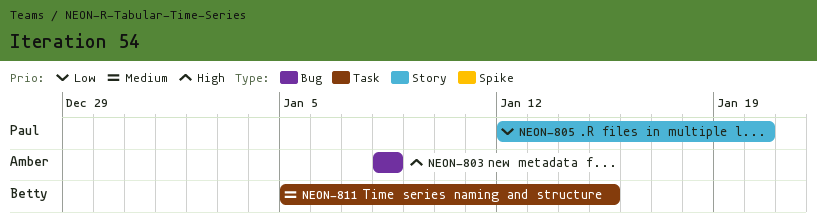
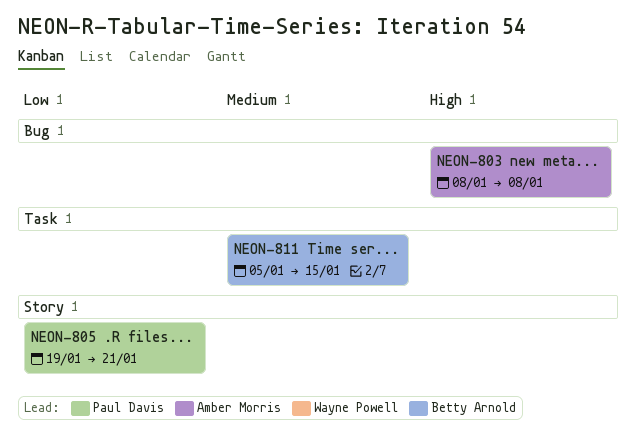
NEON-805, start: Jan 12 -> Jan 19
NEON-805, due: Jan 20 -> Jan 21

